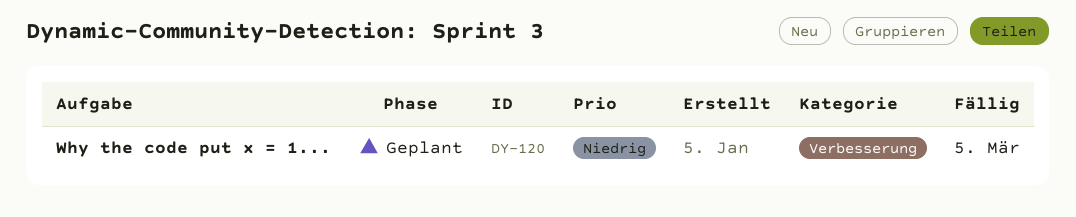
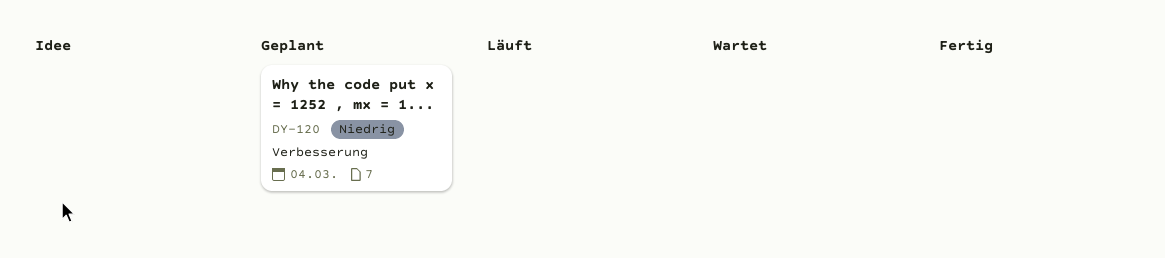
DY-120, due: Mar 5 -> Mar 4

